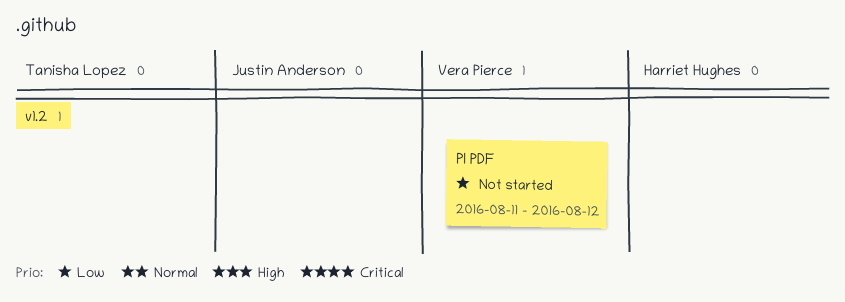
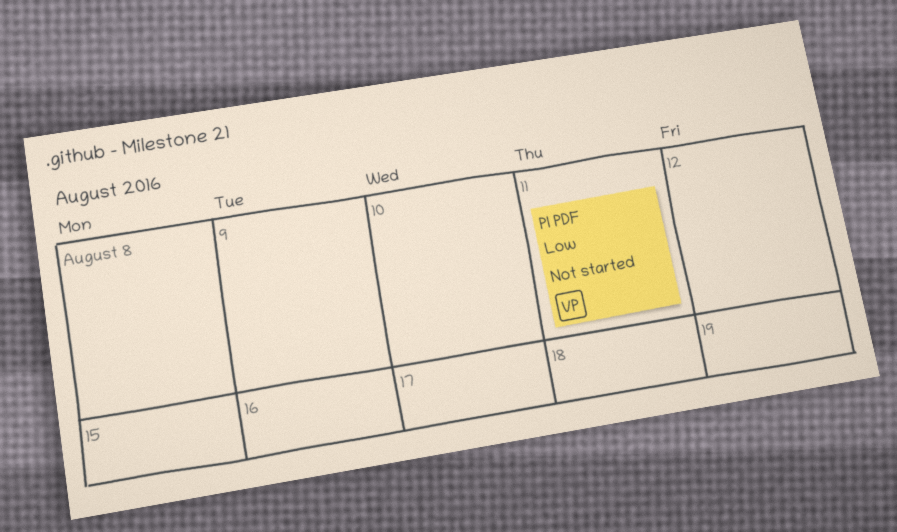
PI PDF, due: Aug 12 -> Aug 11

